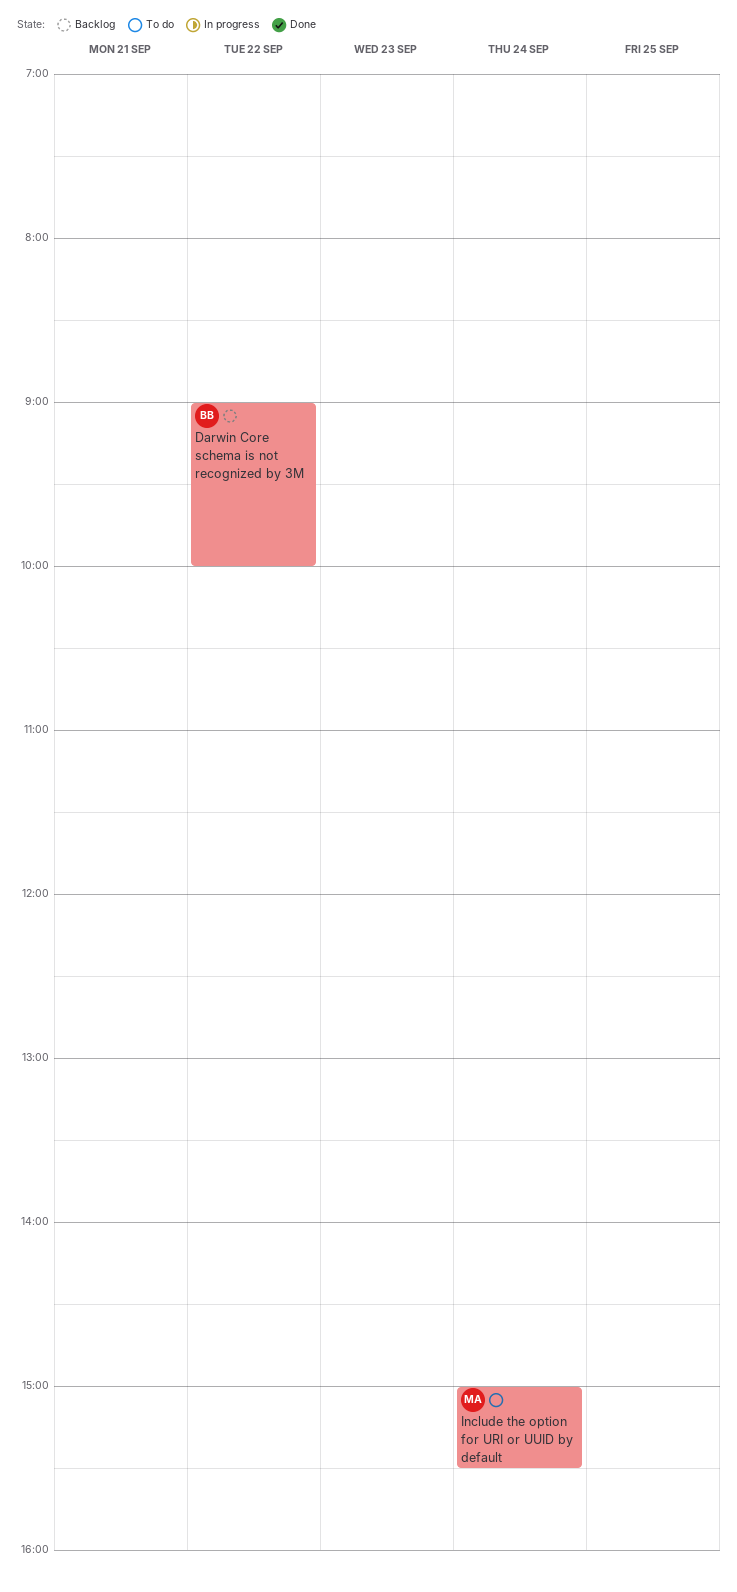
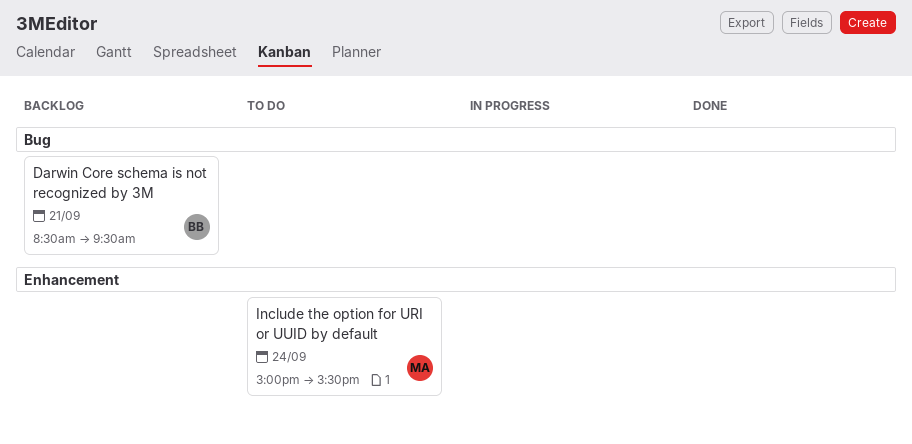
Darwin Core schema is not recognized by 3M, day: Sep 22 -> Sep 21
Darwin Core schema is not recognized by 3M, begins: 09:00 -> 08:30
Darwin Core schema is not recognized by 3M, ends: 10:00 -> 09:30

